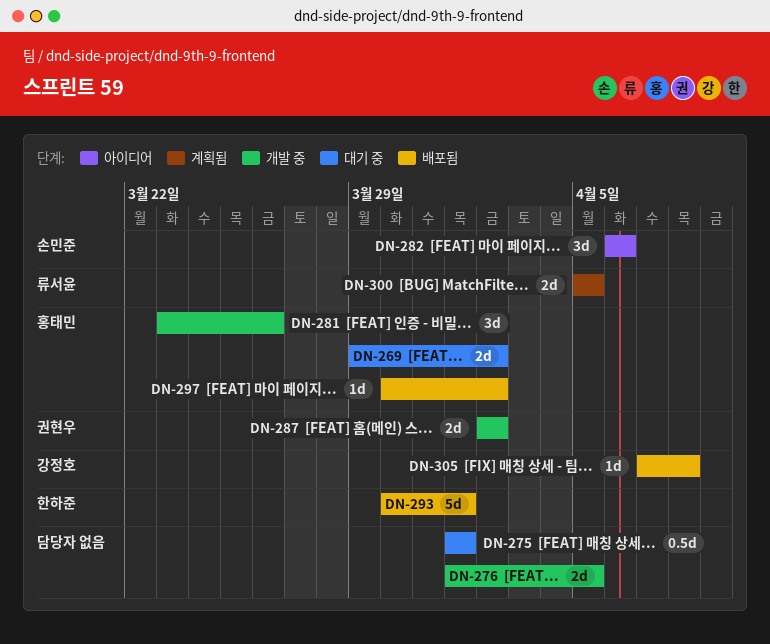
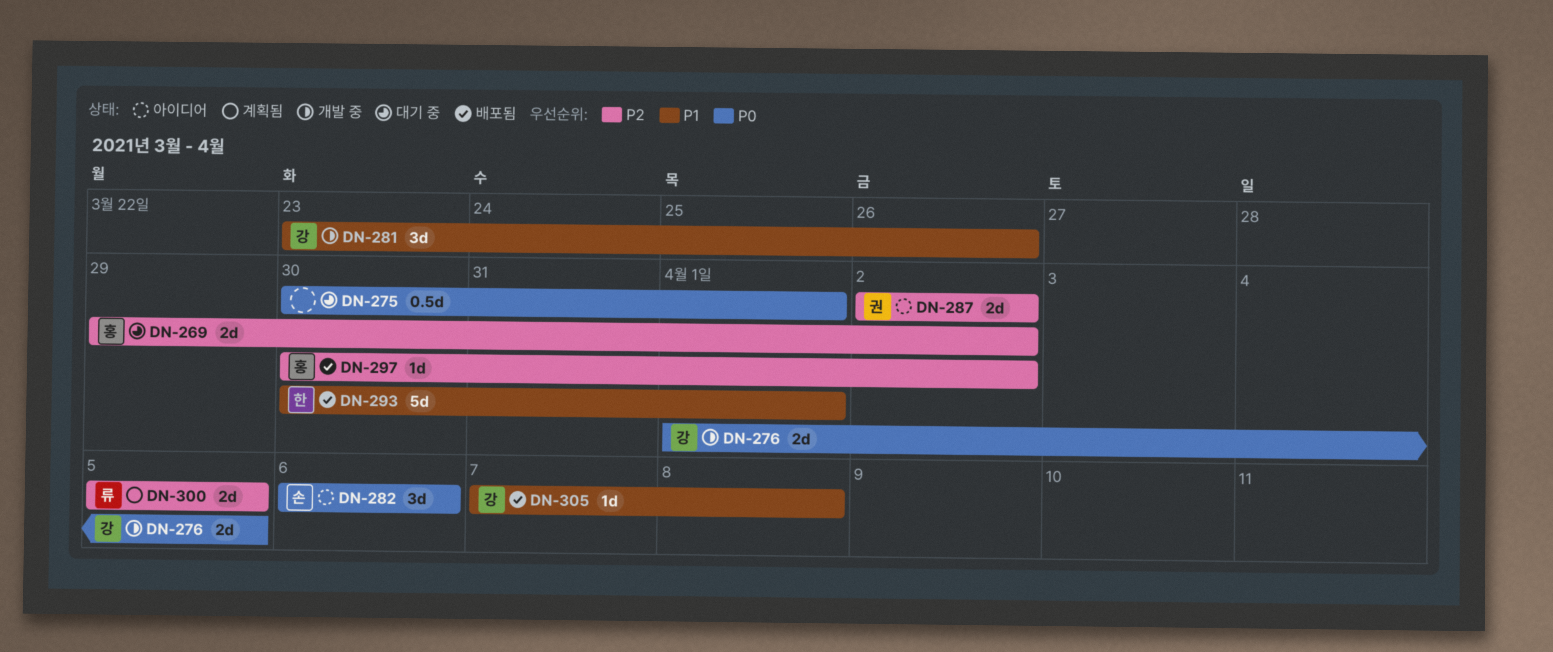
DN-275, start: Apr 1 -> Mar 30
DN-276, owner: none -> 강정호
DN-281, owner: 홍태민 -> 강정호
DN-287, status: 개발 중 -> 아이디어

